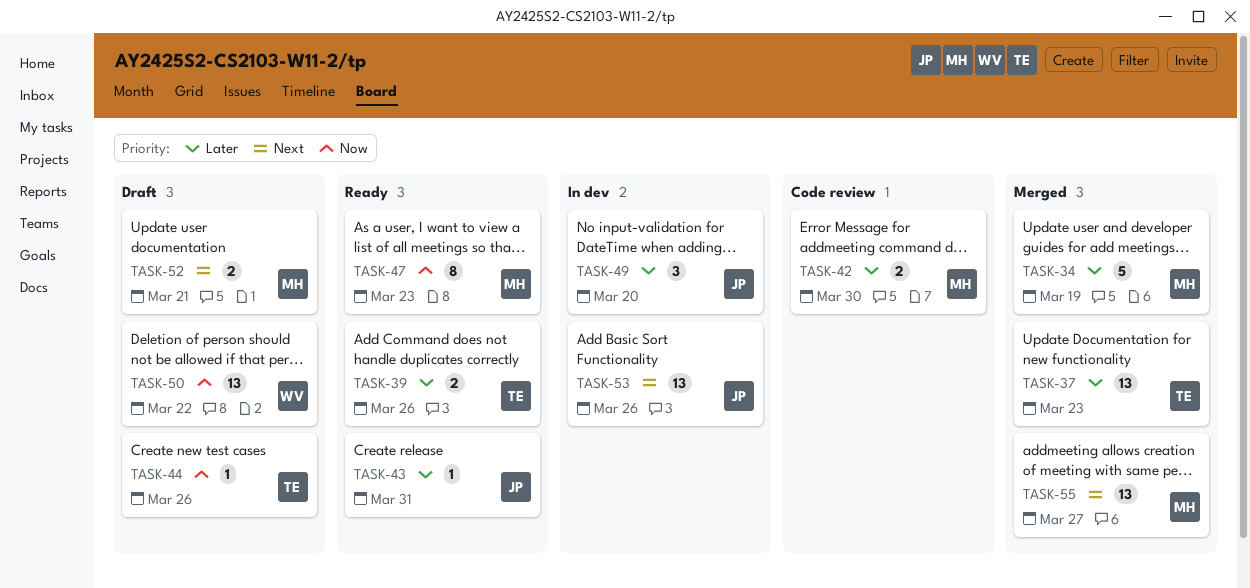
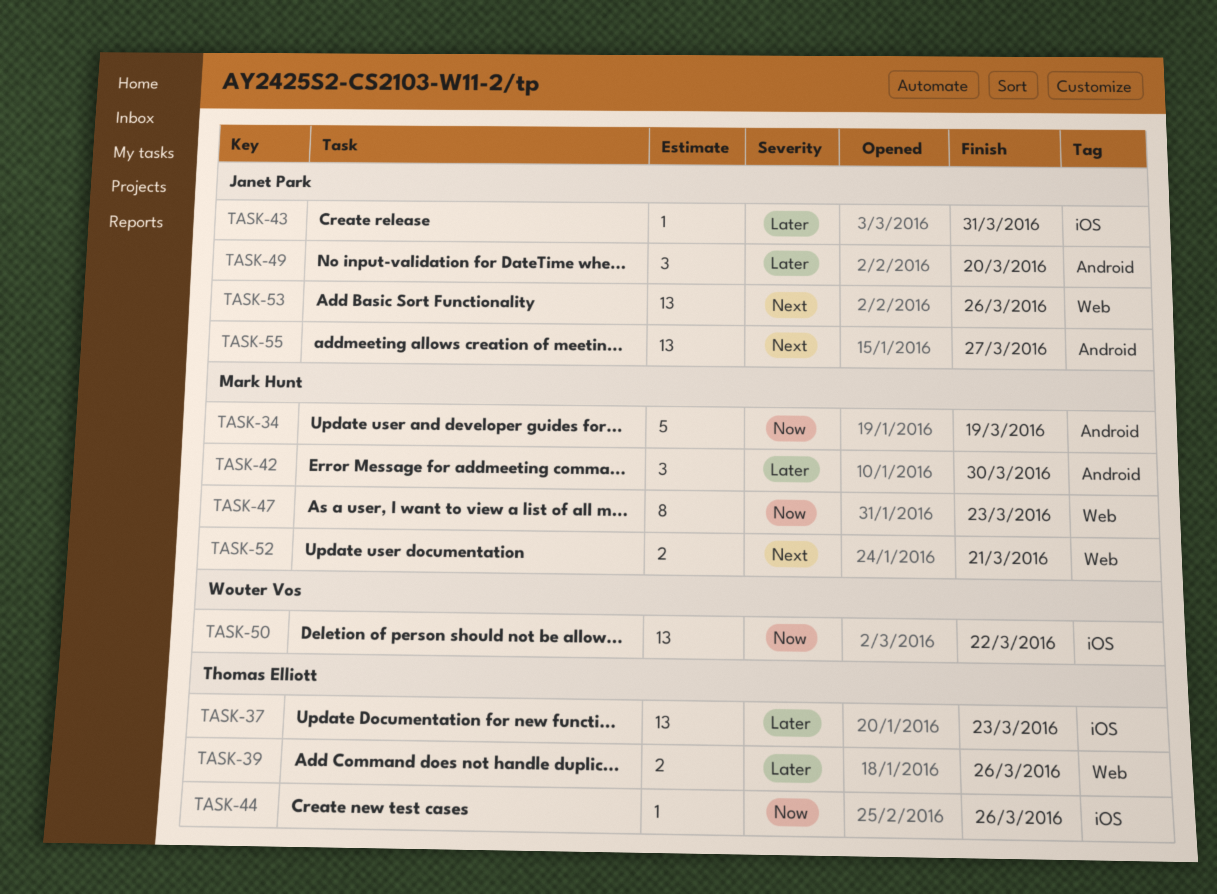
TASK-34, priority: Later -> Now
TASK-42, estimate: 2 -> 3
TASK-55, owner: Mark Hunt -> Janet Park

